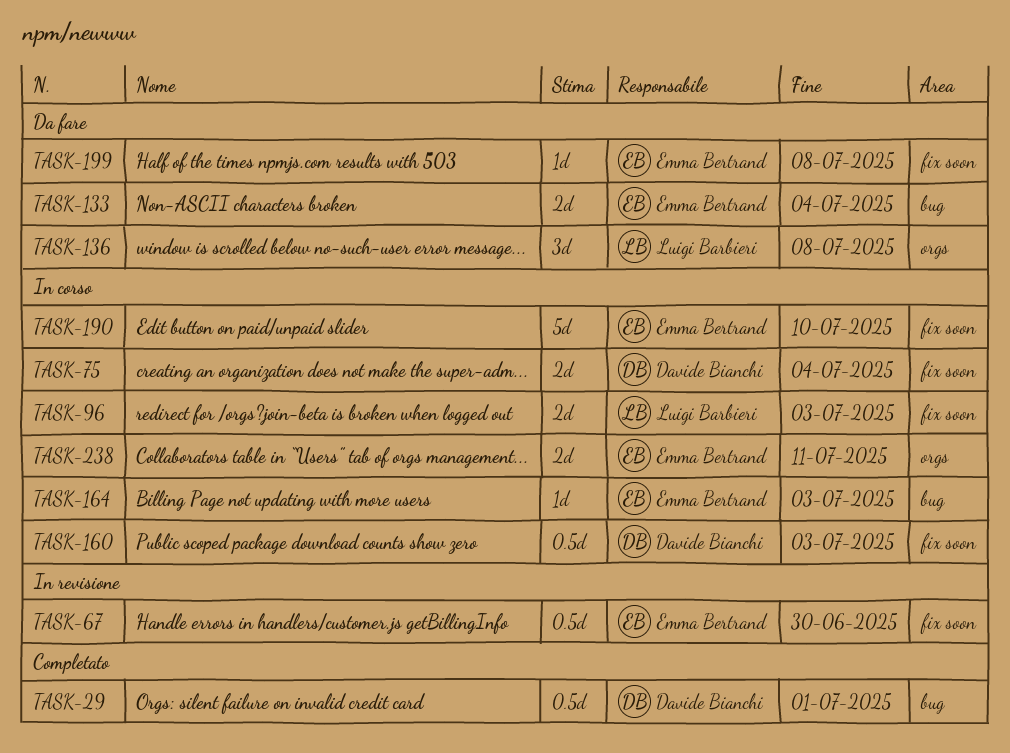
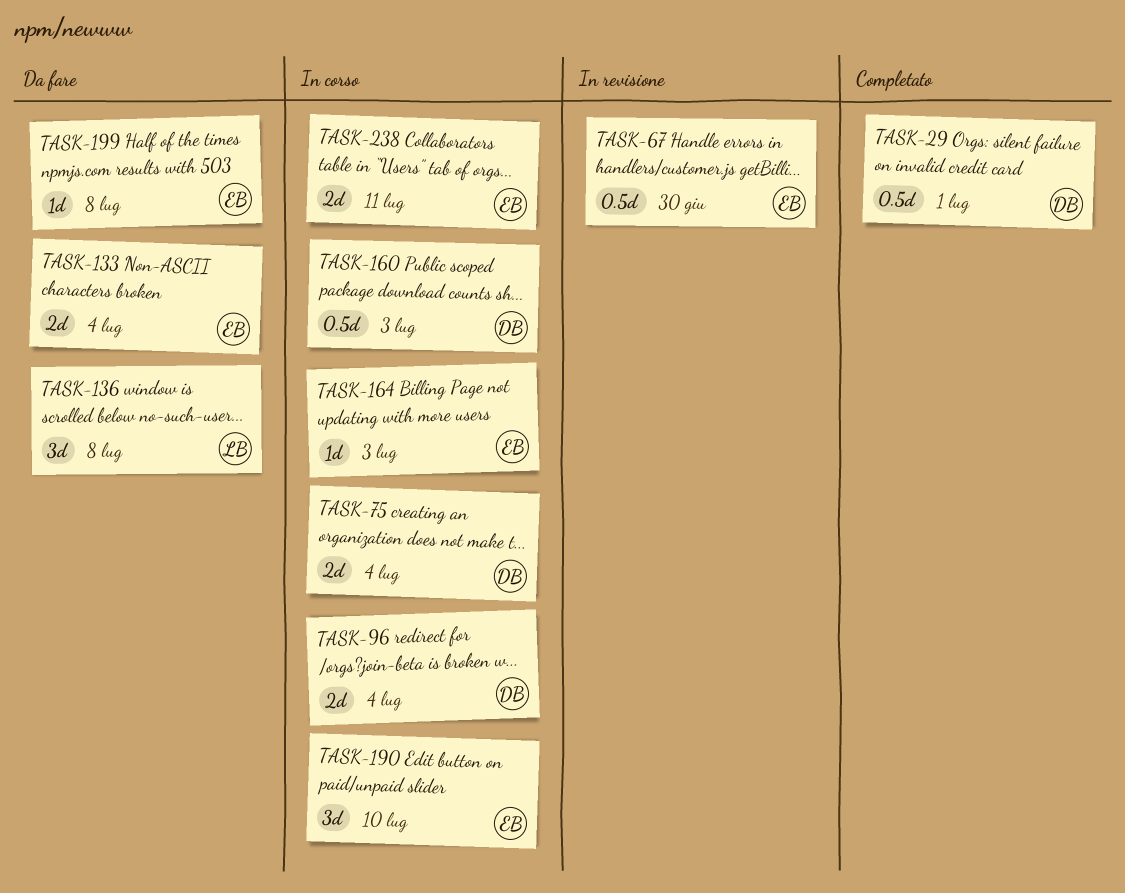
TASK-96, owner: Luigi Barbieri -> Davide Bianchi
TASK-96, due: Jul 3 -> Jul 4
TASK-190, estimate: 5d -> 3d

